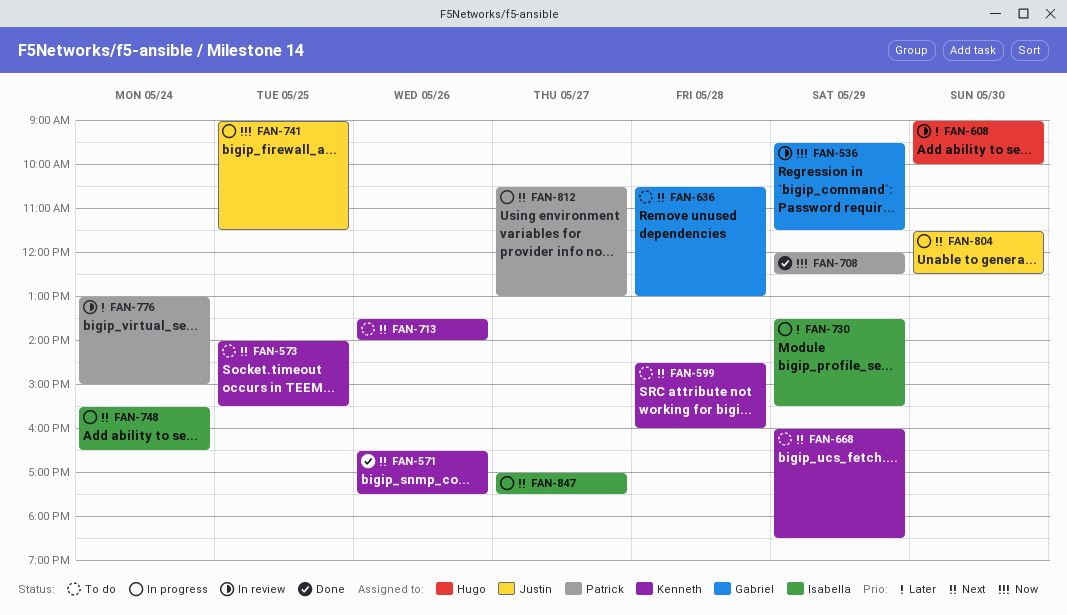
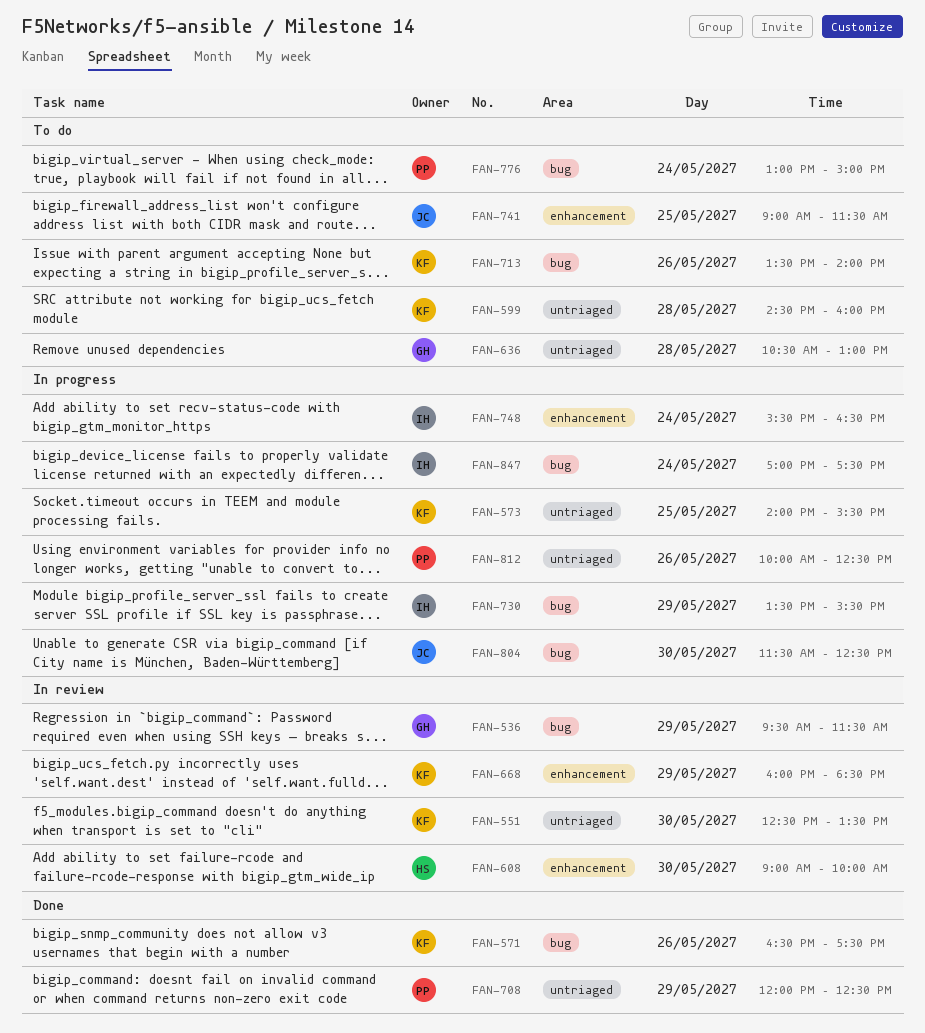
FAN-551: none -> present
FAN-573, status: To do -> In progress
FAN-668, status: To do -> In review
FAN-741, status: In progress -> To do
FAN-776, status: In review -> To do
FAN-812, day: May 27 -> May 26
FAN-812, begins: 10:30 -> 10:00
FAN-812, ends: 13:00 -> 12:30
FAN-847, day: May 27 -> May 24

